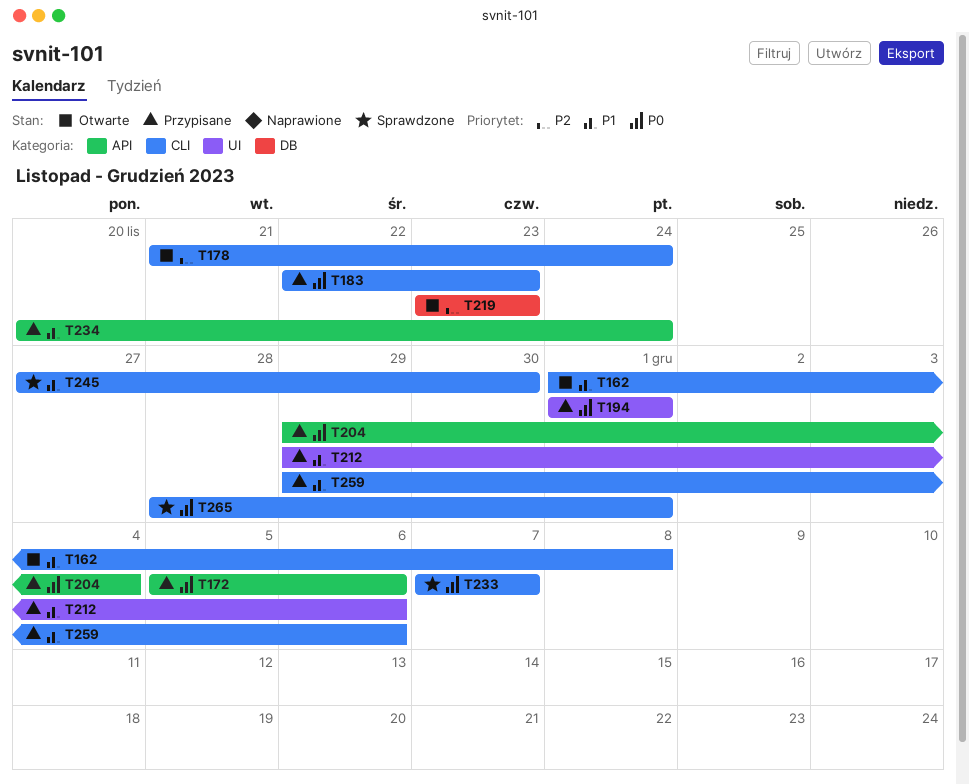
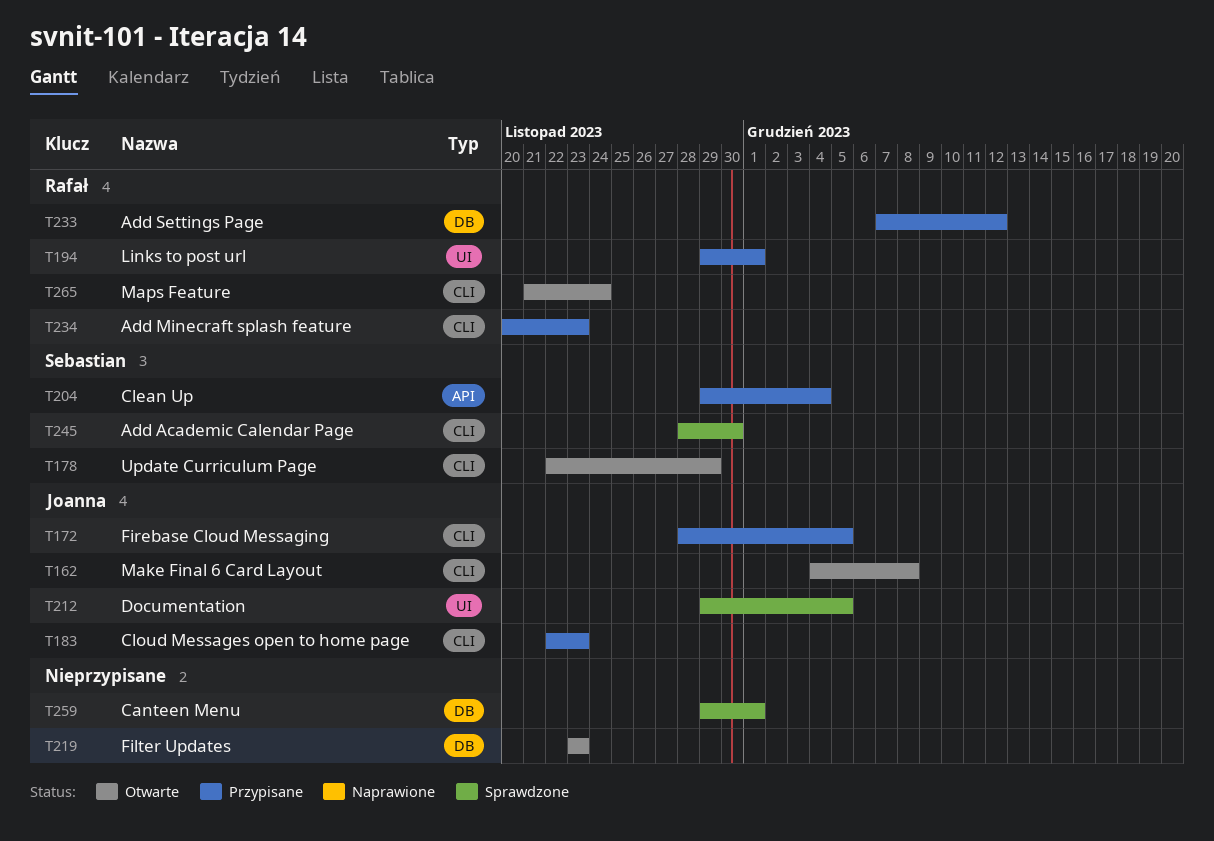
T162, start: Dec 1 -> Dec 4
T172, label: API -> CLI
T172, start: Dec 5 -> Nov 28
T172, due: Dec 6 -> Dec 5
T178, start: Nov 21 -> Nov 22
T178, due: Nov 24 -> Nov 29
T194, start: Dec 1 -> Nov 29
T212, status: Przypisane -> Sprawdzone
T212, due: Dec 6 -> Dec 5
T233, status: Sprawdzone -> Przypisane
T233, label: CLI -> DB
T233, due: Dec 7 -> Dec 12
T234, label: API -> CLI
T234, due: Nov 24 -> Nov 23
T245, start: Nov 27 -> Nov 28
T259, status: Przypisane -> Sprawdzone
T259, label: CLI -> DB
T259, due: Dec 6 -> Dec 1
T265, status: Sprawdzone -> Otwarte
T265, start: Nov 28 -> Nov 21
T265, due: Dec 1 -> Nov 24

